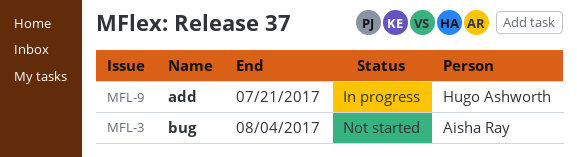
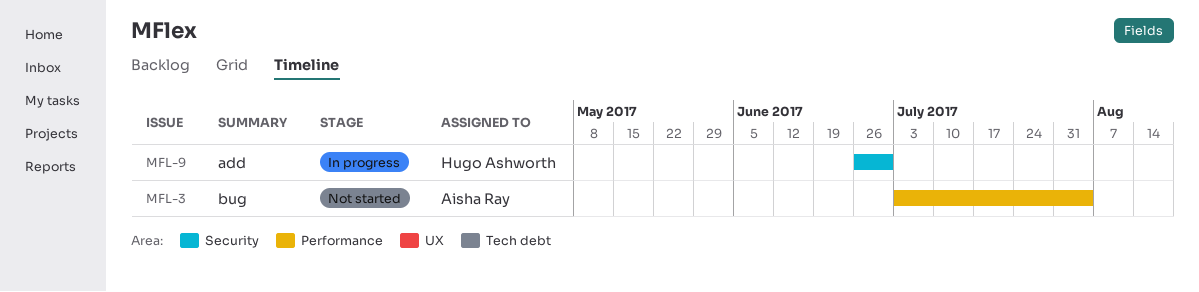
MFL-9, due: Jul 21 -> Jun 30

